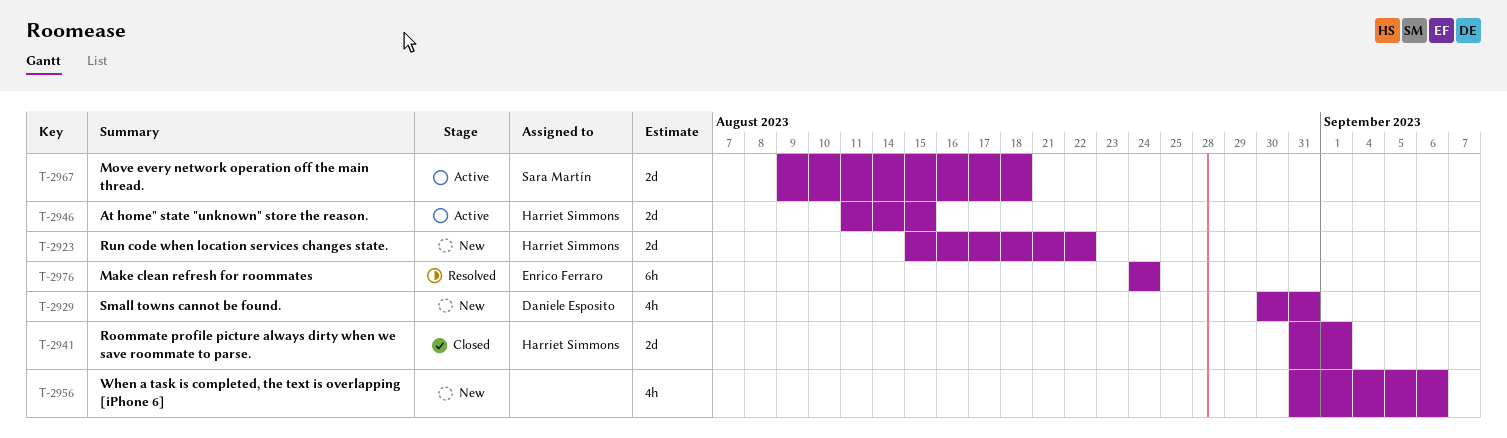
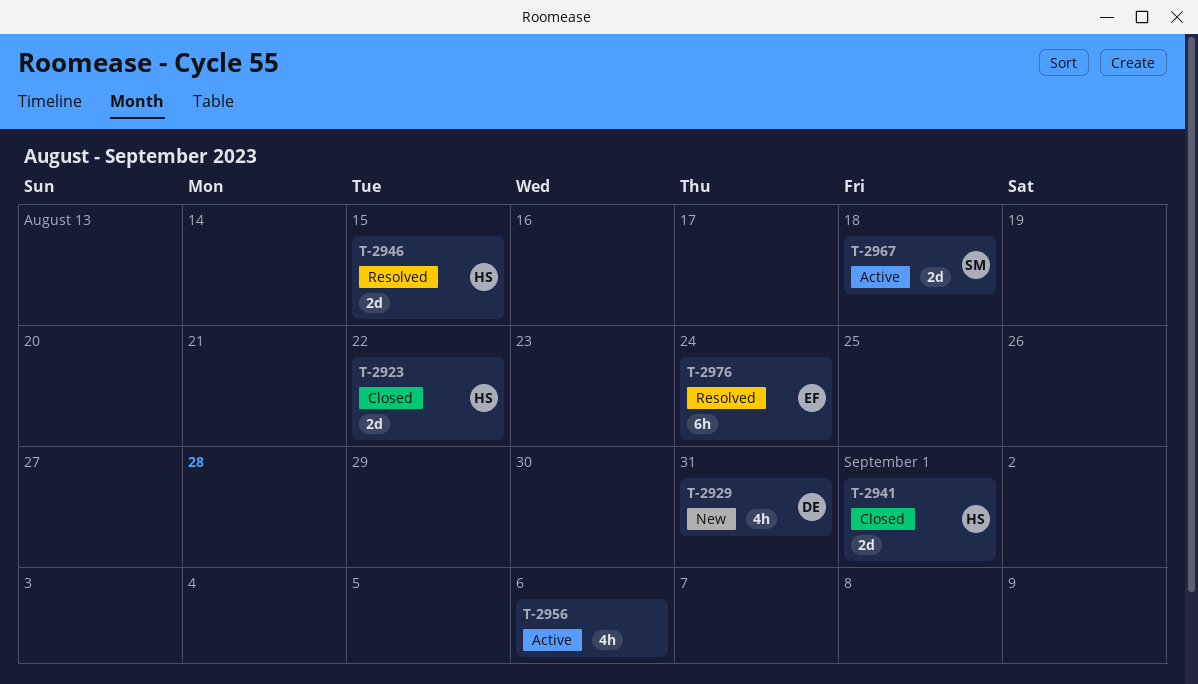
T-2923, status: New -> Closed
T-2946, status: Active -> Resolved
T-2956, status: New -> Active

